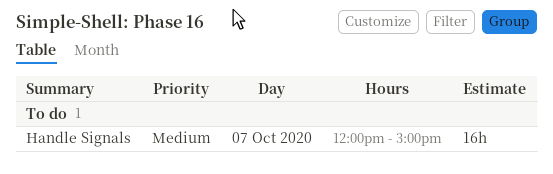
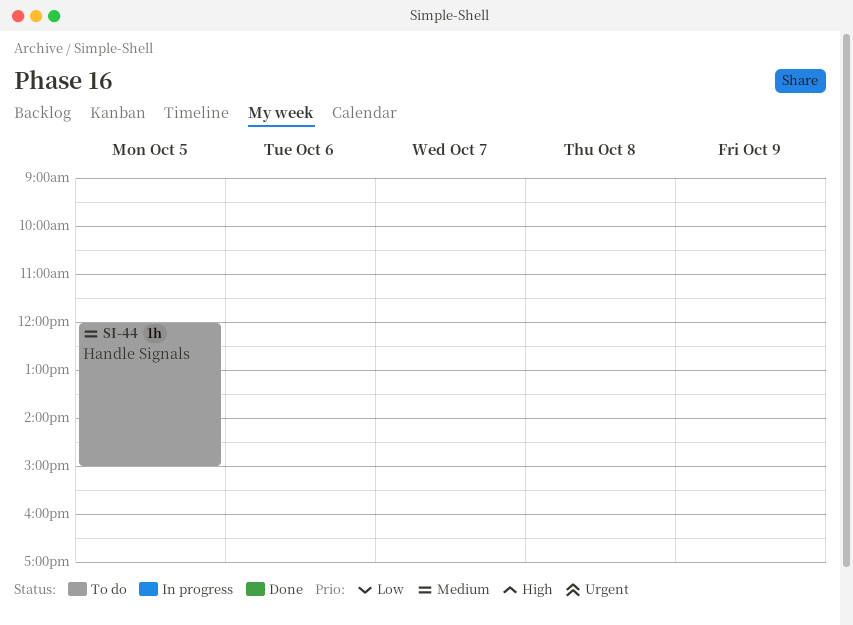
Handle Signals, estimate: 16h -> 1h
Handle Signals, day: Oct 7 -> Oct 5

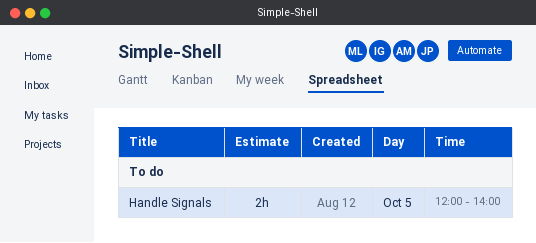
Handle Signals, estimate: 1h -> 2h
Handle Signals, ends: 15:00 -> 14:00

